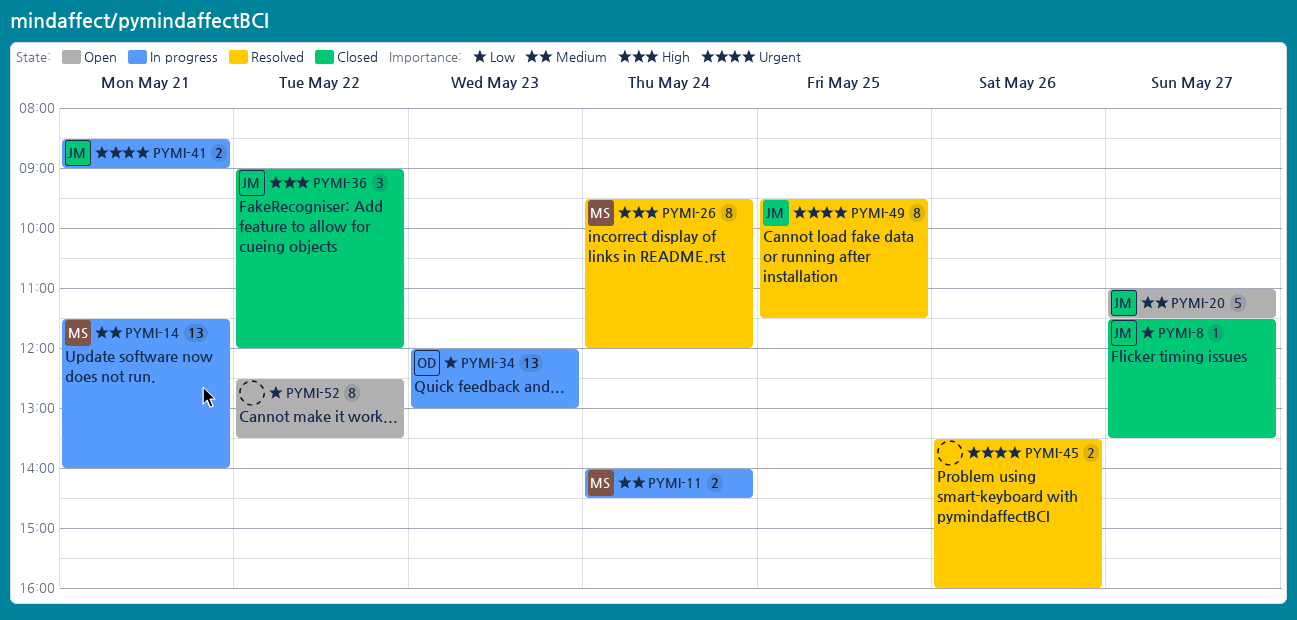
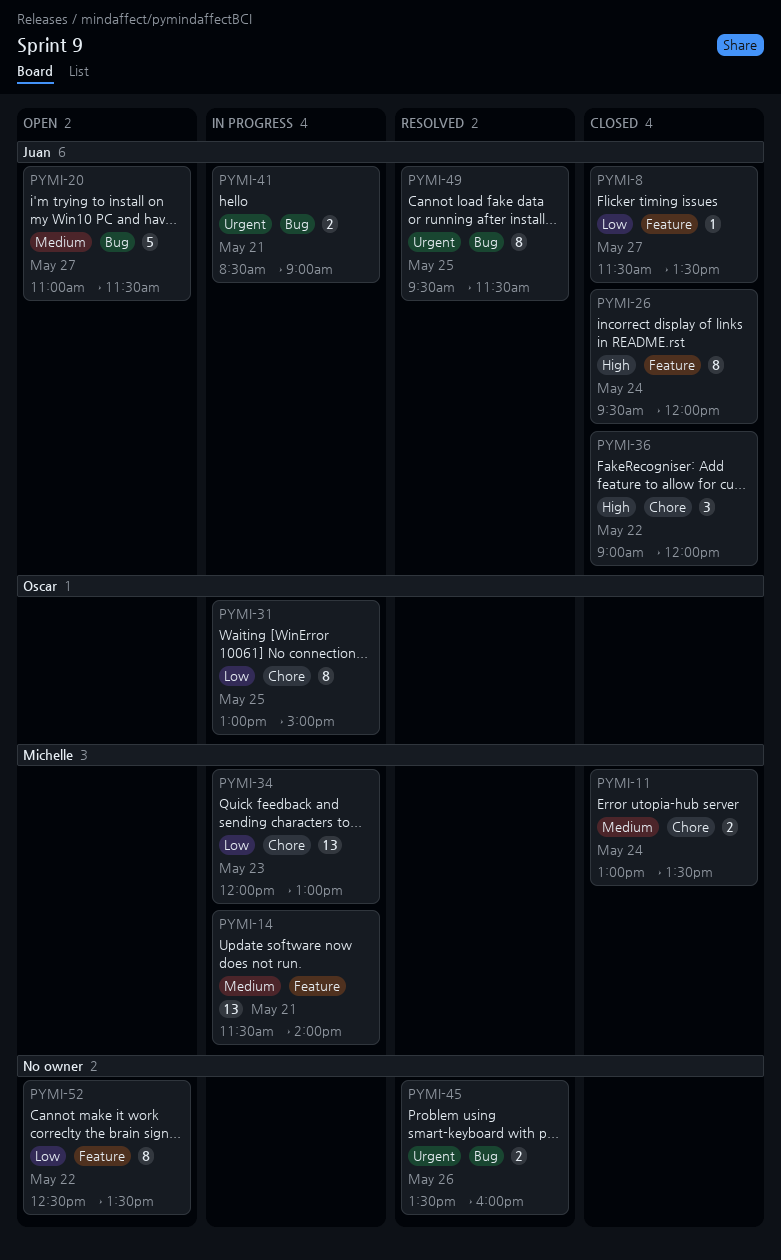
PYMI-11, status: In progress -> Closed
PYMI-11, begins: 14:00 -> 13:00
PYMI-11, ends: 14:30 -> 13:30
PYMI-26, status: Resolved -> Closed
PYMI-26, owner: Michelle -> Juan
PYMI-31: none -> present
PYMI-34, owner: Oscar -> Michelle

